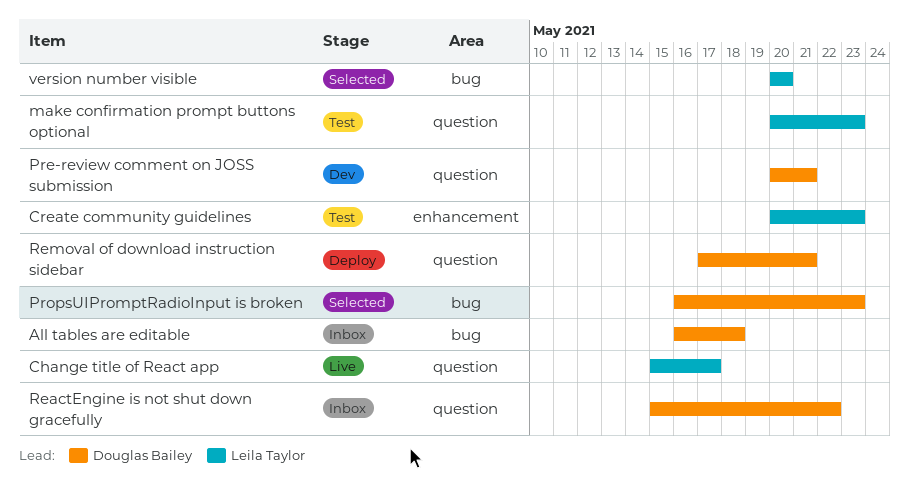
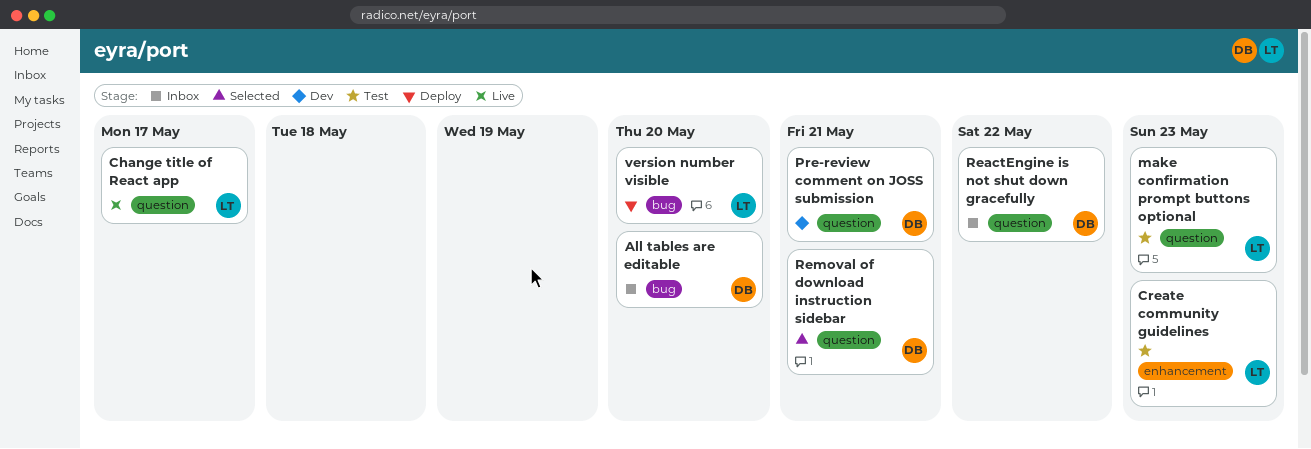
All tables are editable, due: May 18 -> May 20
PropsUIPromptRadioInput is broken: present -> none
Removal of download instruction sidebar, status: Deploy -> Selected
version number visible, status: Selected -> Deploy

